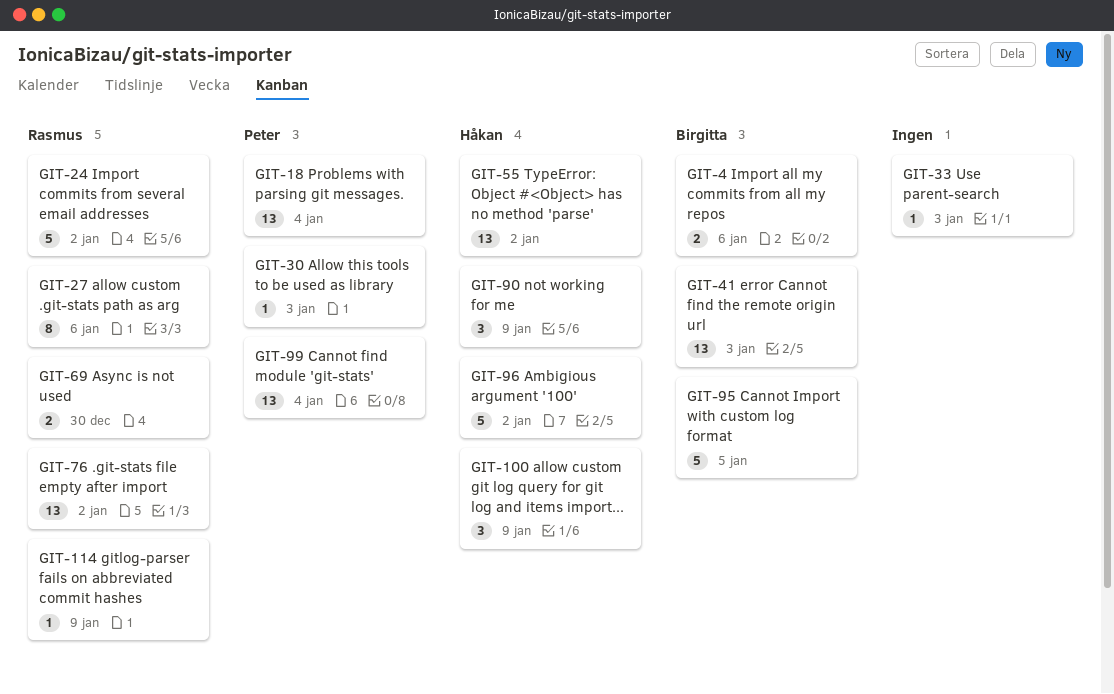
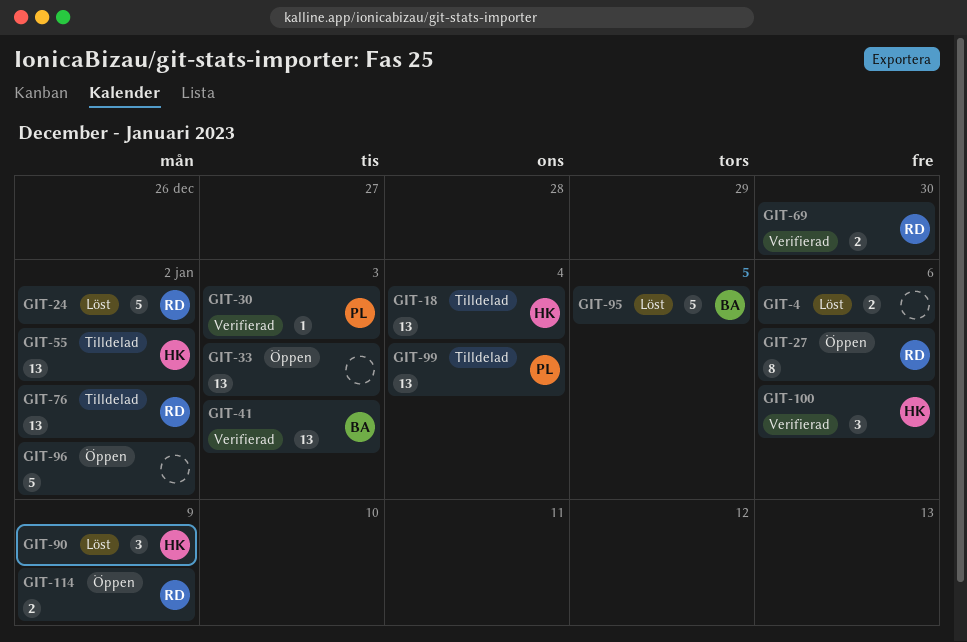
GIT-4, owner: Birgitta -> none
GIT-18, owner: Peter -> Håkan
GIT-33, estimate: 1 -> 13
GIT-96, owner: Håkan -> none
GIT-100, due: Jan 9 -> Jan 6
GIT-114, estimate: 1 -> 2

